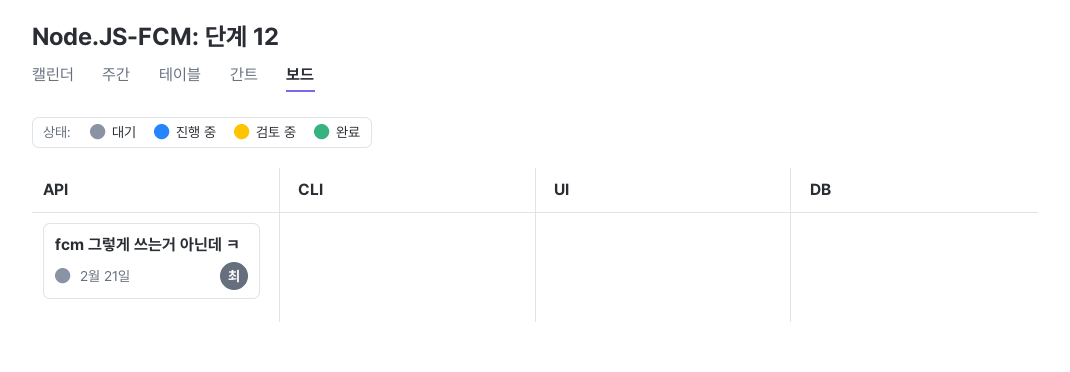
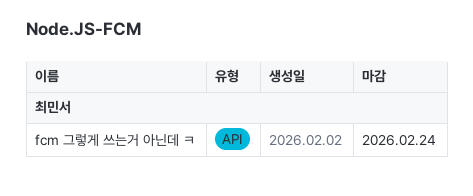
fcm 그렇게 쓰는거 아닌데 ㅋ, due: Feb 21 -> Feb 24

